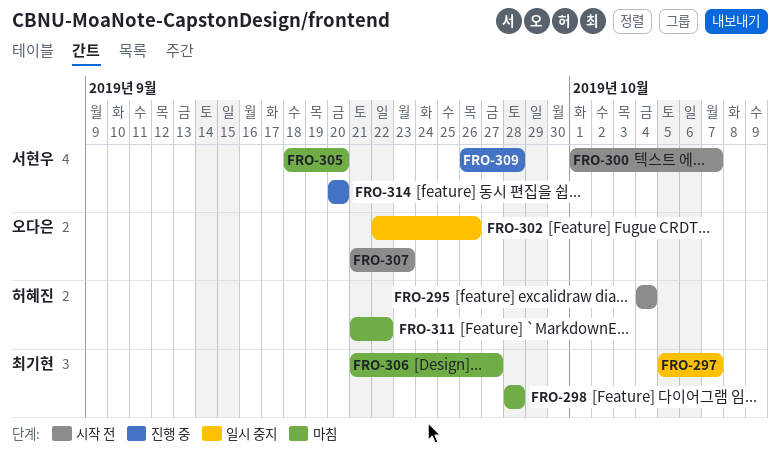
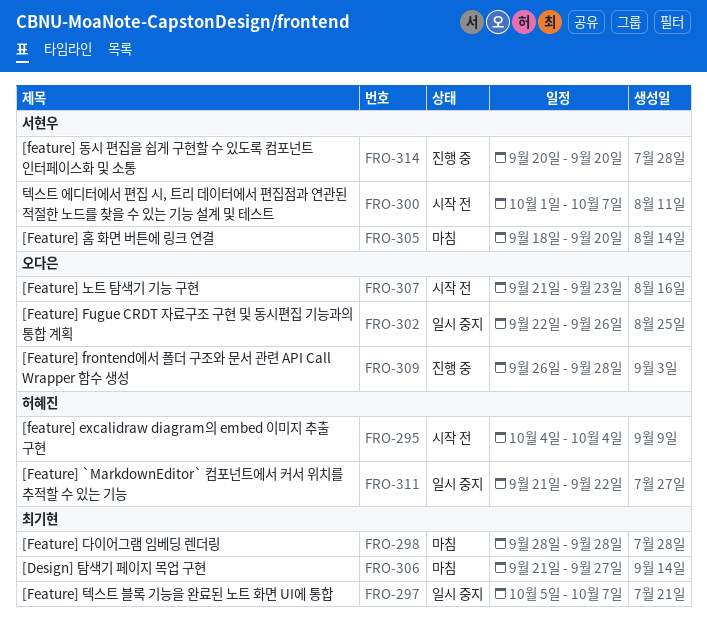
FRO-309, owner: 서현우 -> 오다은
FRO-311, status: 마침 -> 일시 중지

